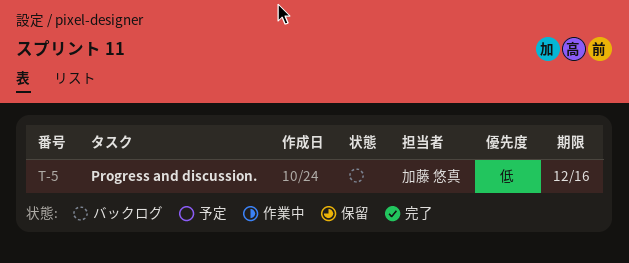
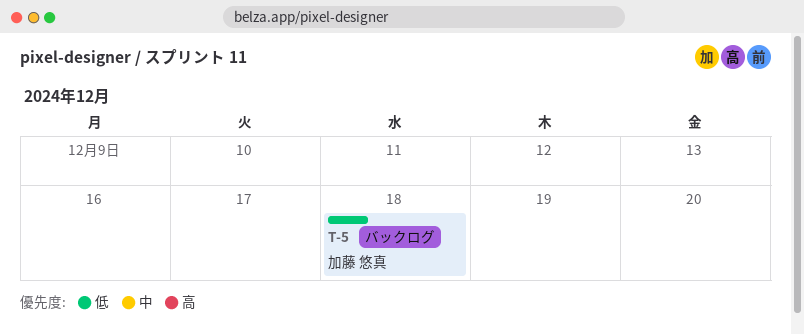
T-5, due: Dec 16 -> Dec 18

